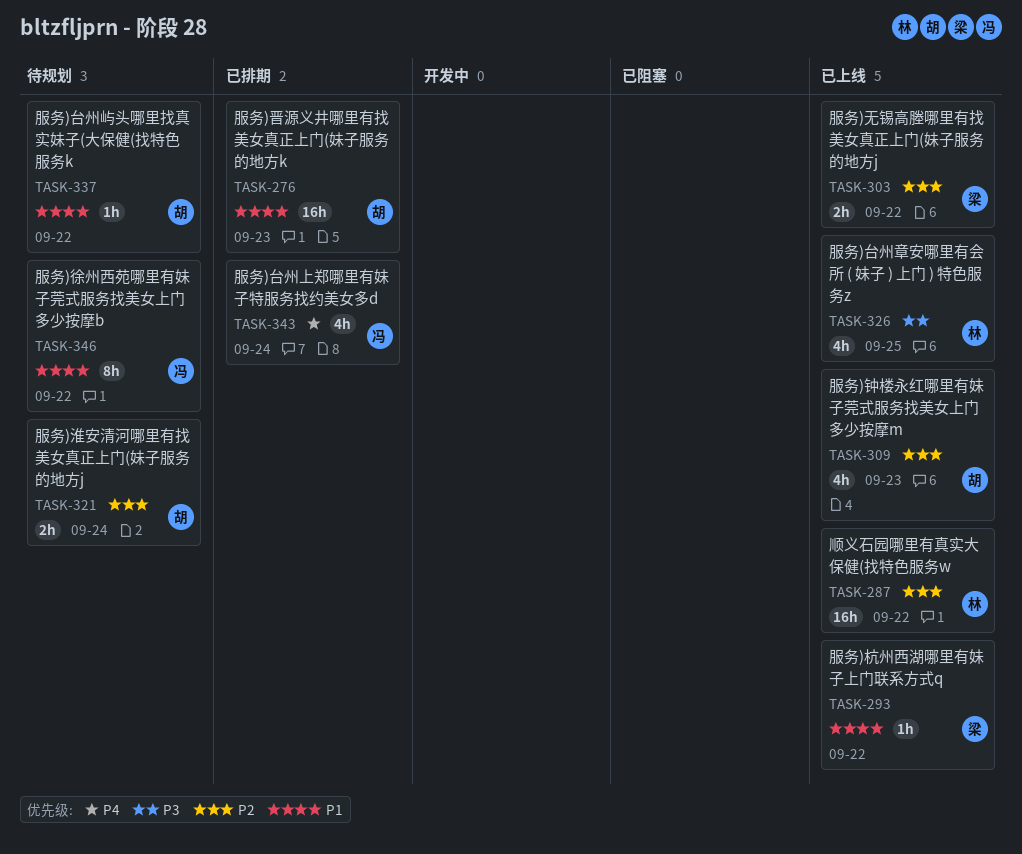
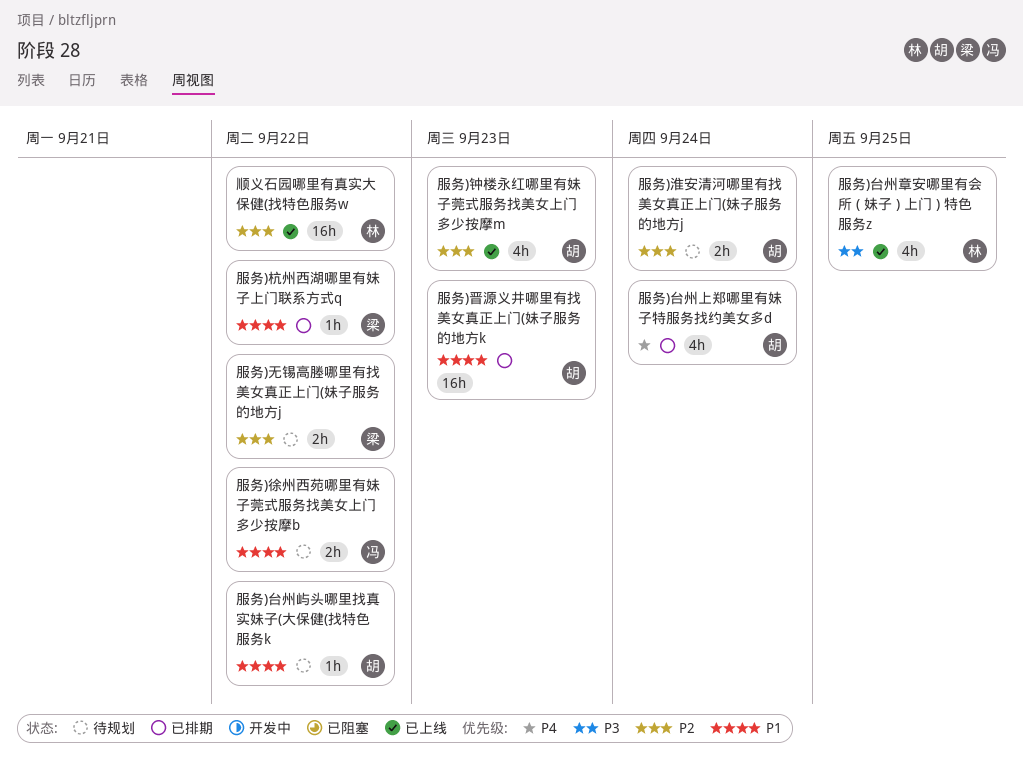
服务)台州上郑哪里有妹子特服务找约美女多d, owner: 冯 -> 胡
服务)徐州西苑哪里有妹子莞式服务找美女上门多少按摩b, estimate: 8h -> 2h
服务)无锡高塍哪里有找美女真正上门(妹子服务的地方j, status: 已上线 -> 待规划
服务)杭州西湖哪里有妹子上门联系方式q, status: 已上线 -> 已排期

